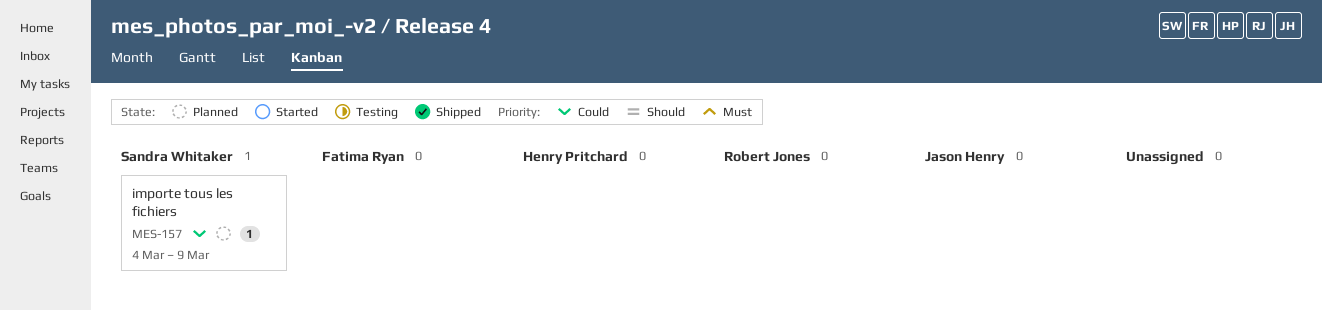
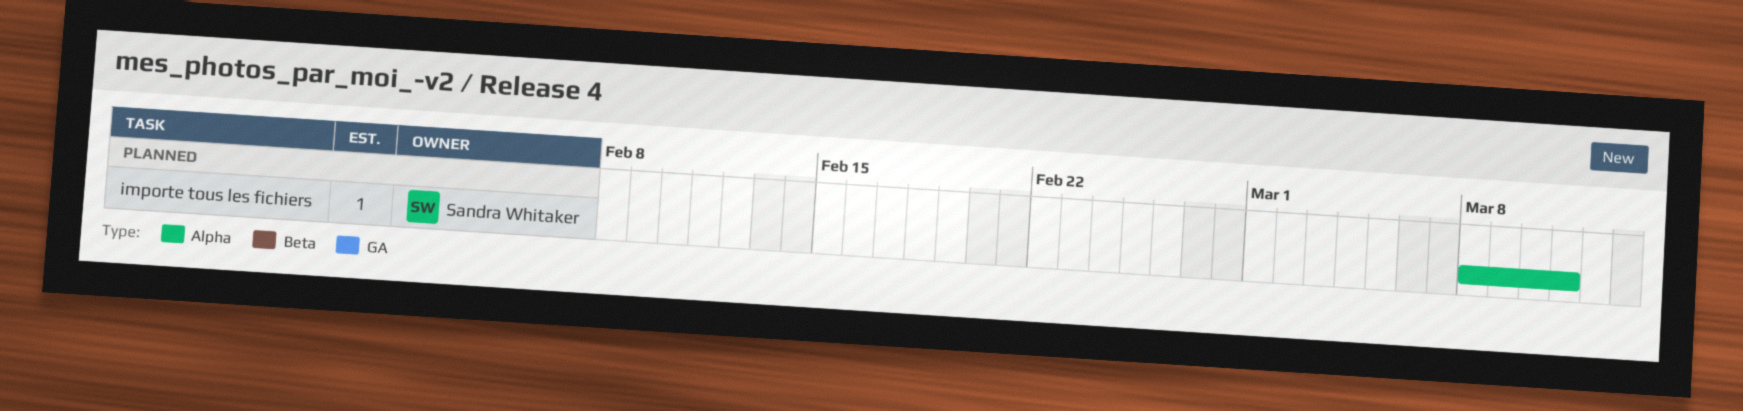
importe tous les fichiers, start: Mar 4 -> Mar 8
importe tous les fichiers, due: Mar 9 -> Mar 11

